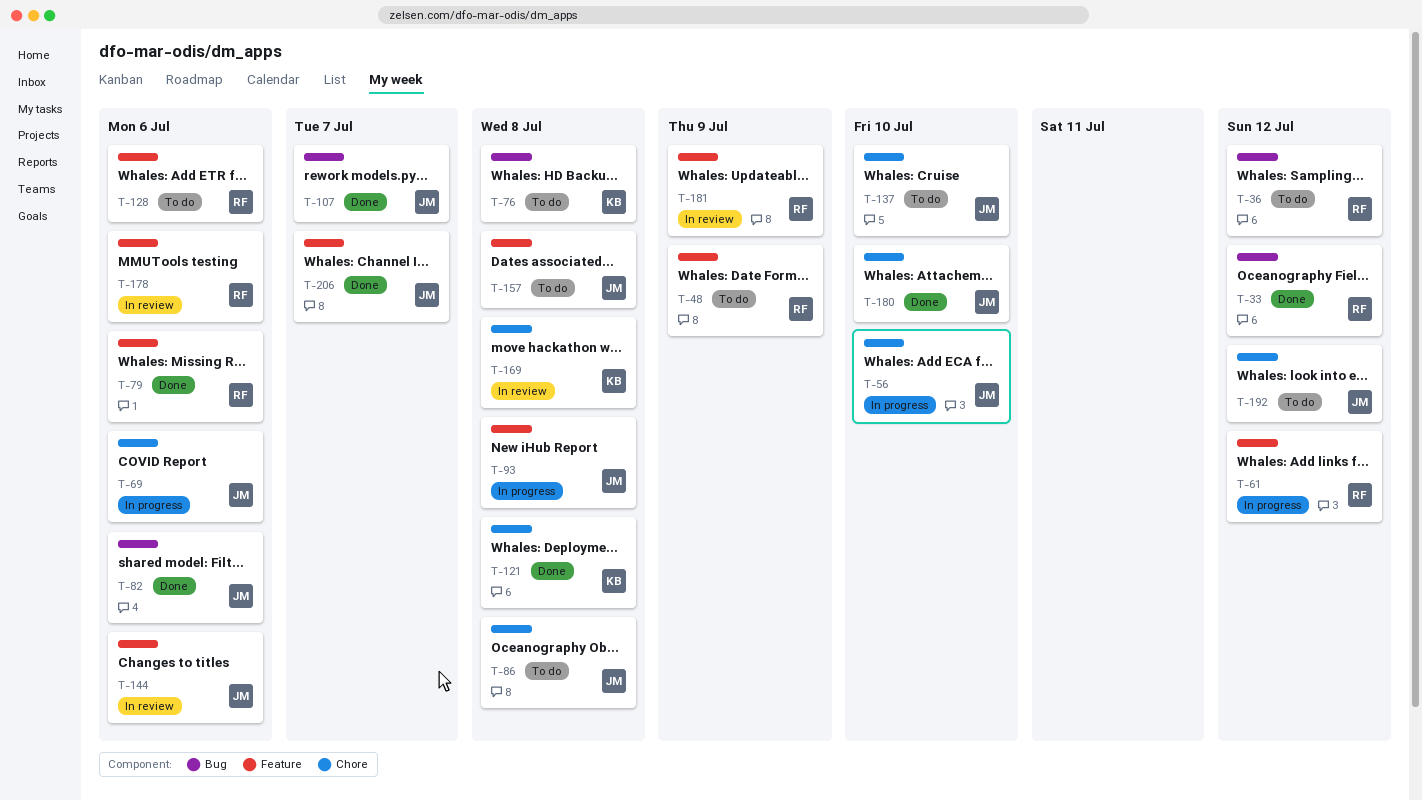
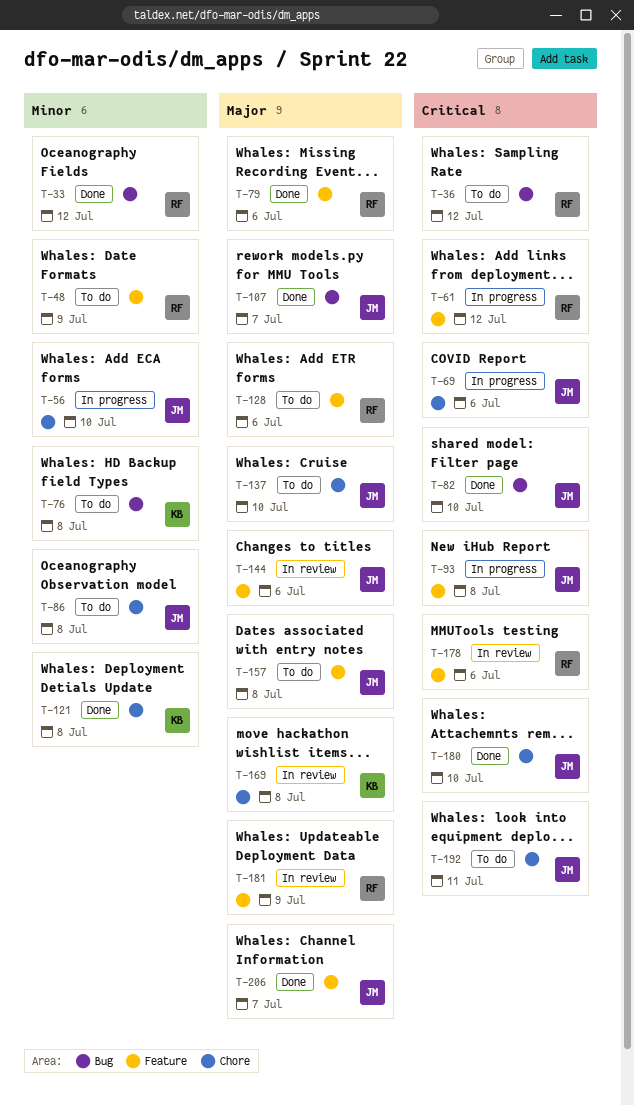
T-82, due: Jul 6 -> Jul 10
T-192, due: Jul 12 -> Jul 11

